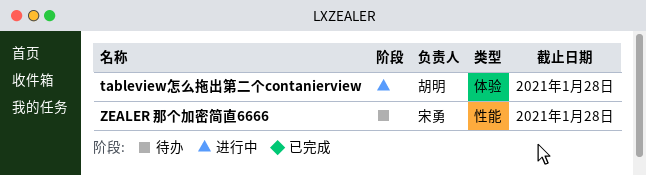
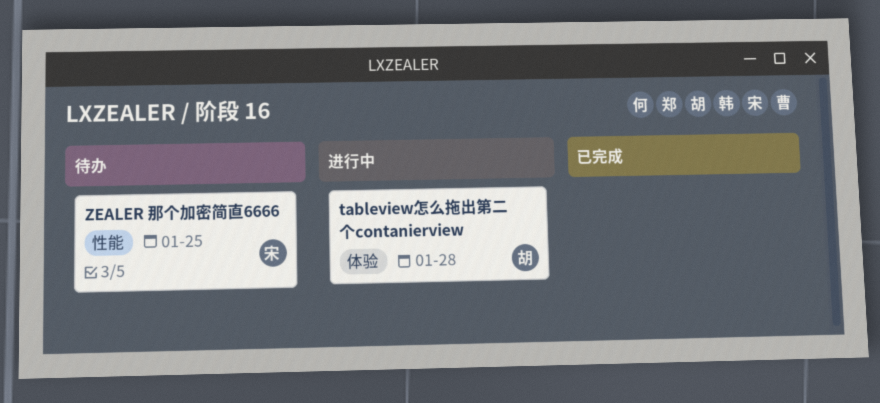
ZEALER 那个加密简直6666, due: Jan 28 -> Jan 25

